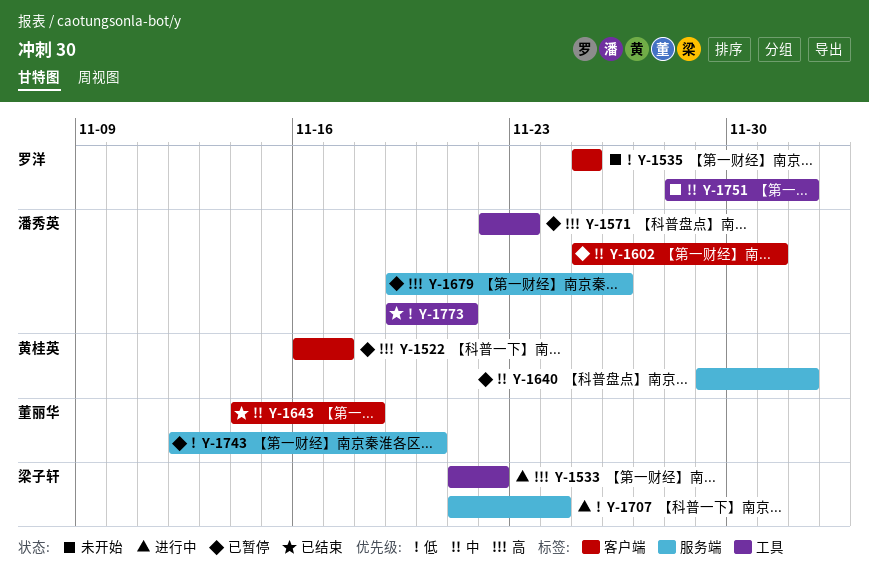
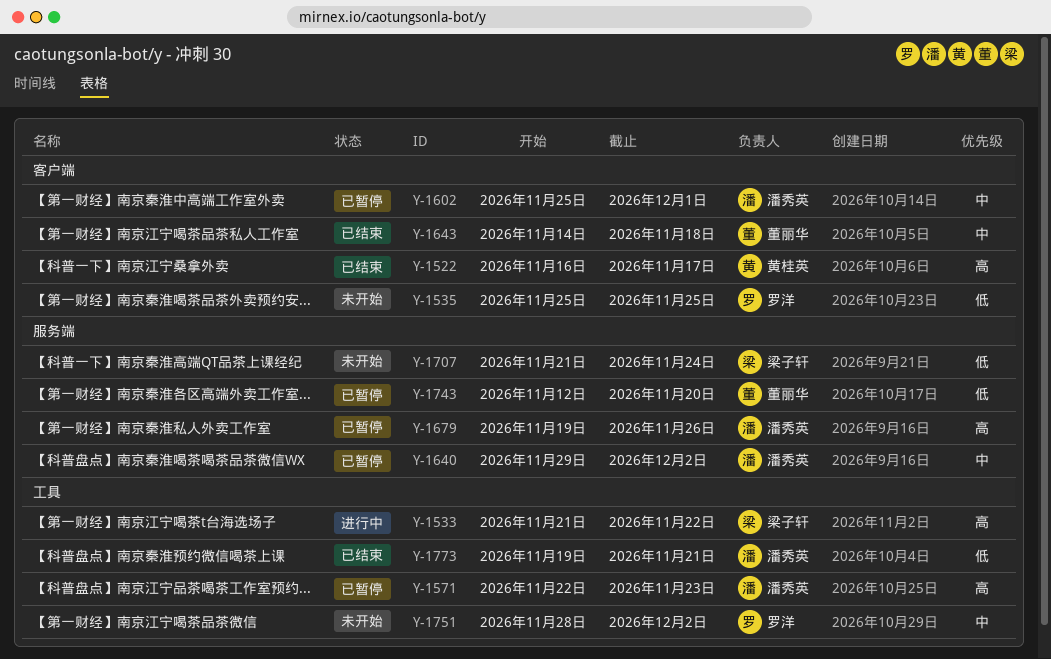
Y-1522, status: 已暂停 -> 已结束
Y-1640, owner: 黄桂英 -> 潘秀英
Y-1707, status: 进行中 -> 未开始

